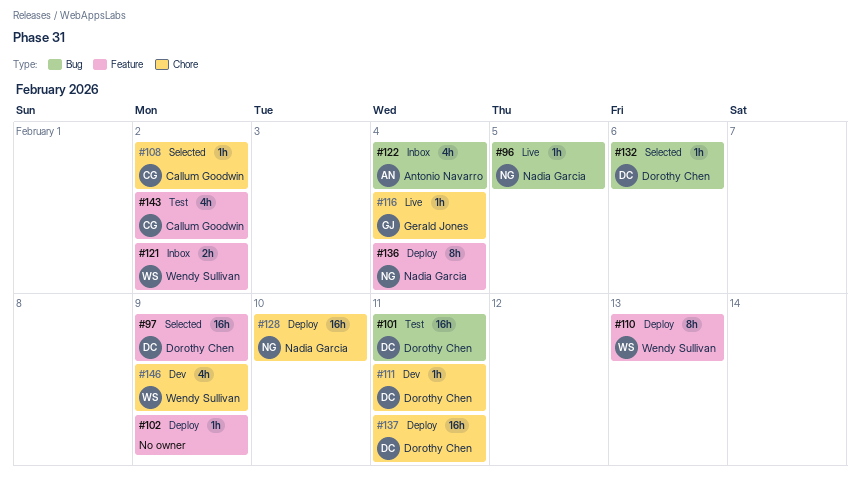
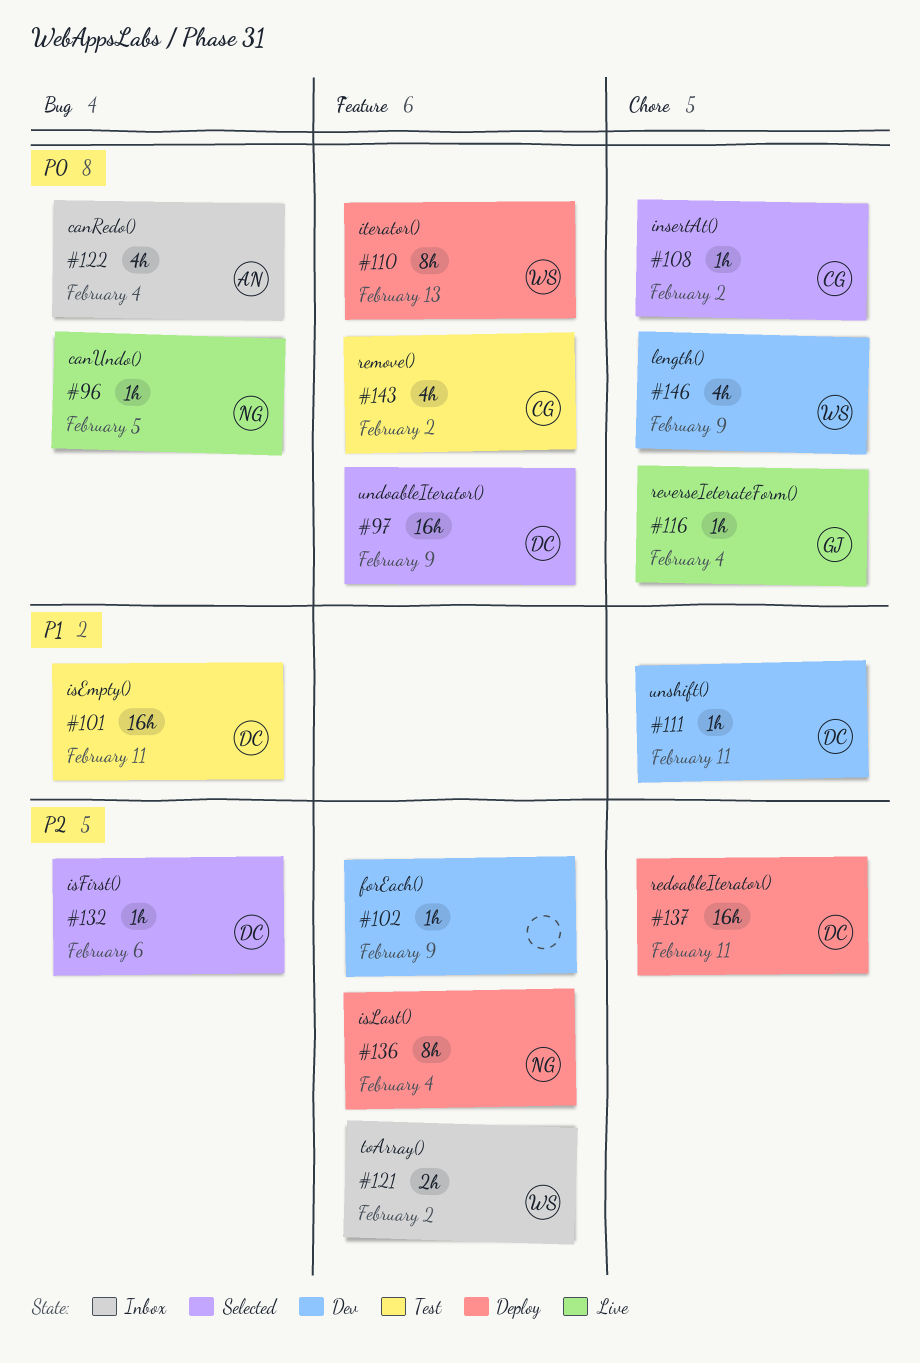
#102, status: Deploy -> Dev
#128: present -> none

